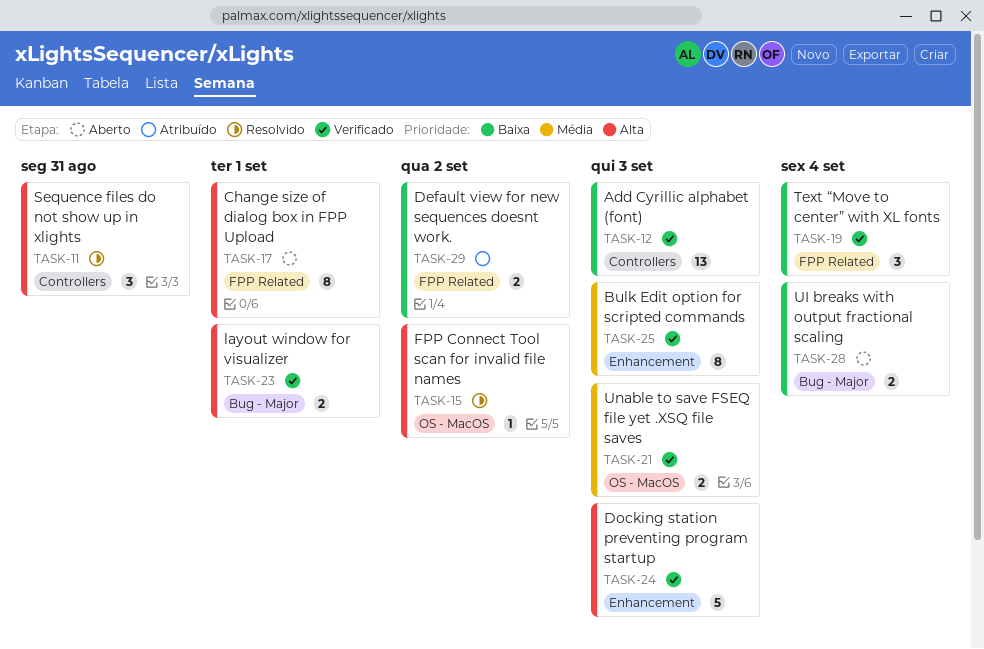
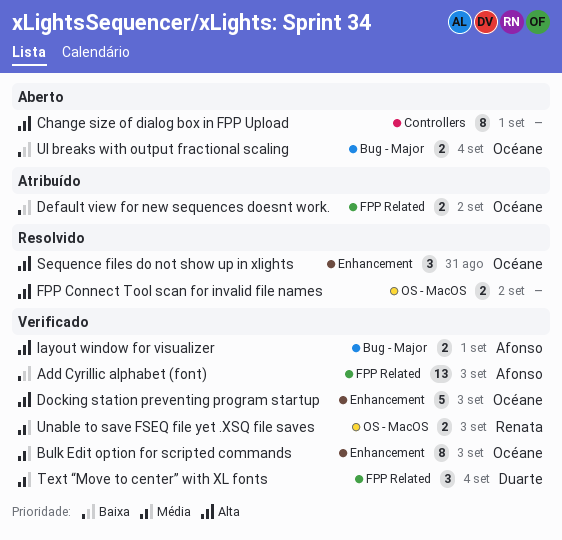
Add Cyrillic alphabet (font), label: Controllers -> FPP Related
Change size of dialog box in FPP Upload, label: FPP Related -> Controllers
FPP Connect Tool scan for invalid file names, estimate: 1 -> 2
Sequence files do not show up in xlights, label: Controllers -> Enhancement
Text “Move to center” with XL fonts, priority: Baixa -> Média

